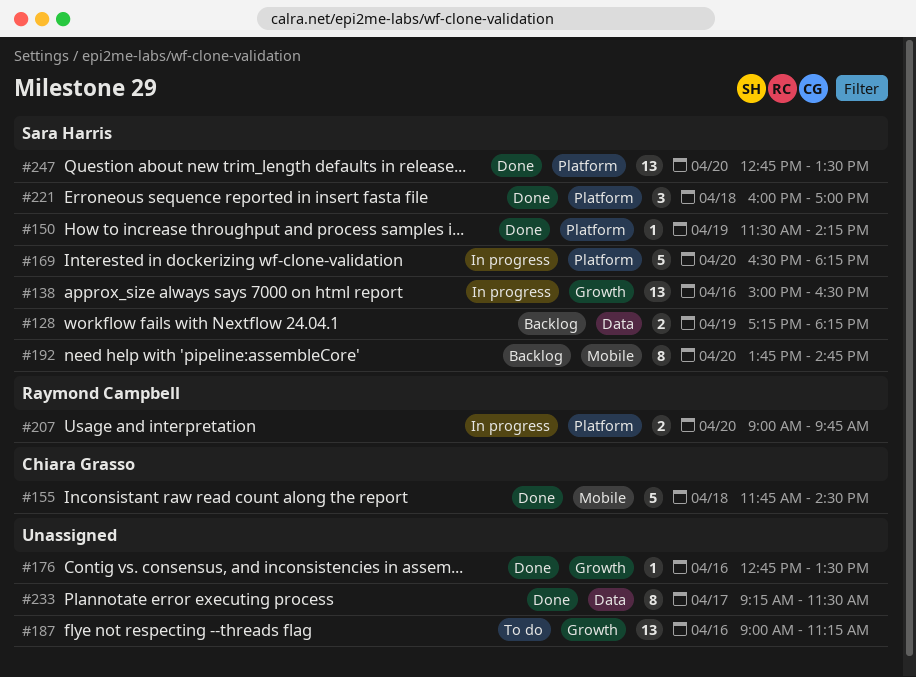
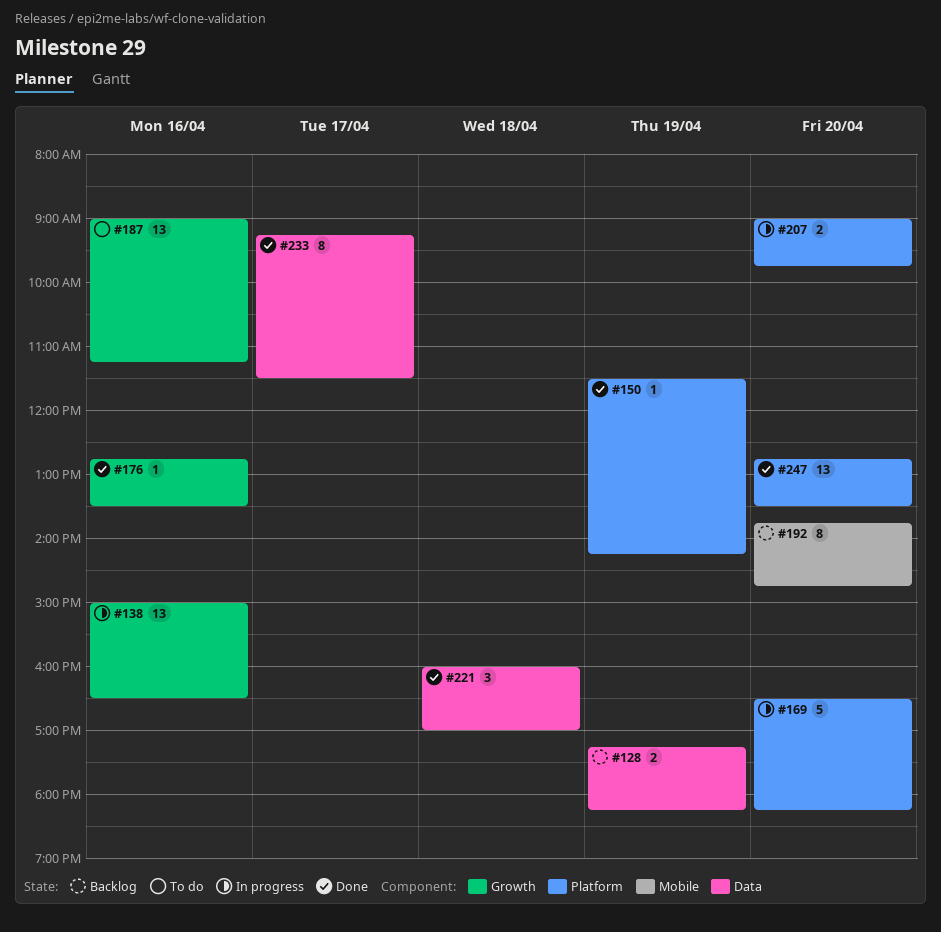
#155: present -> none
#221, label: Platform -> Data

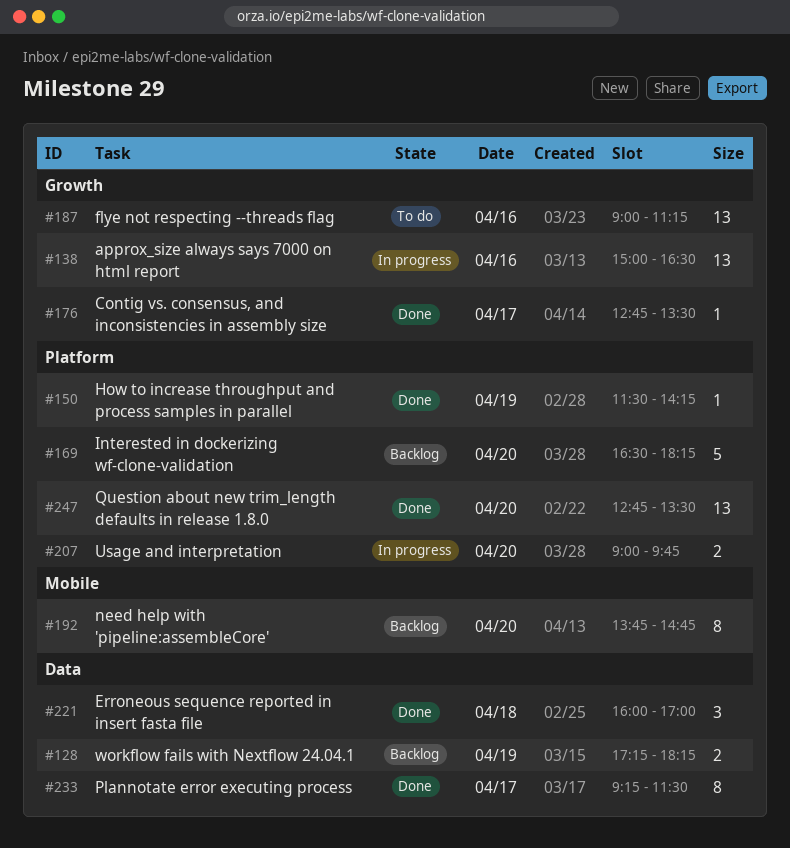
#169, status: In progress -> Backlog
#176, day: Apr 16 -> Apr 17

